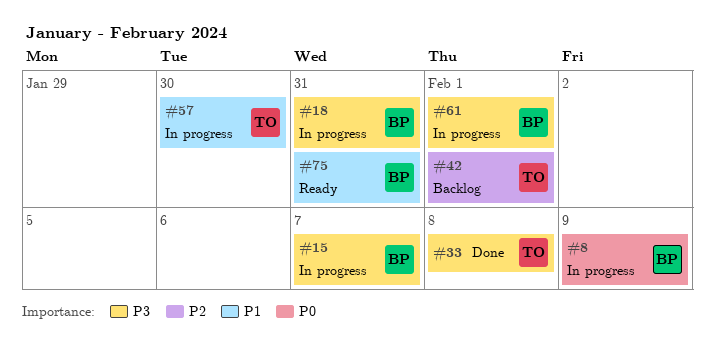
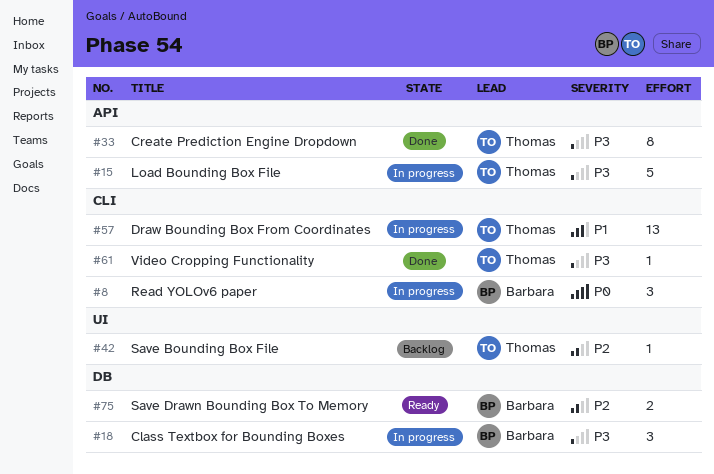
#15, owner: Barbara -> Thomas
#61, status: In progress -> Done
#61, owner: Barbara -> Thomas
#75, priority: P1 -> P2

